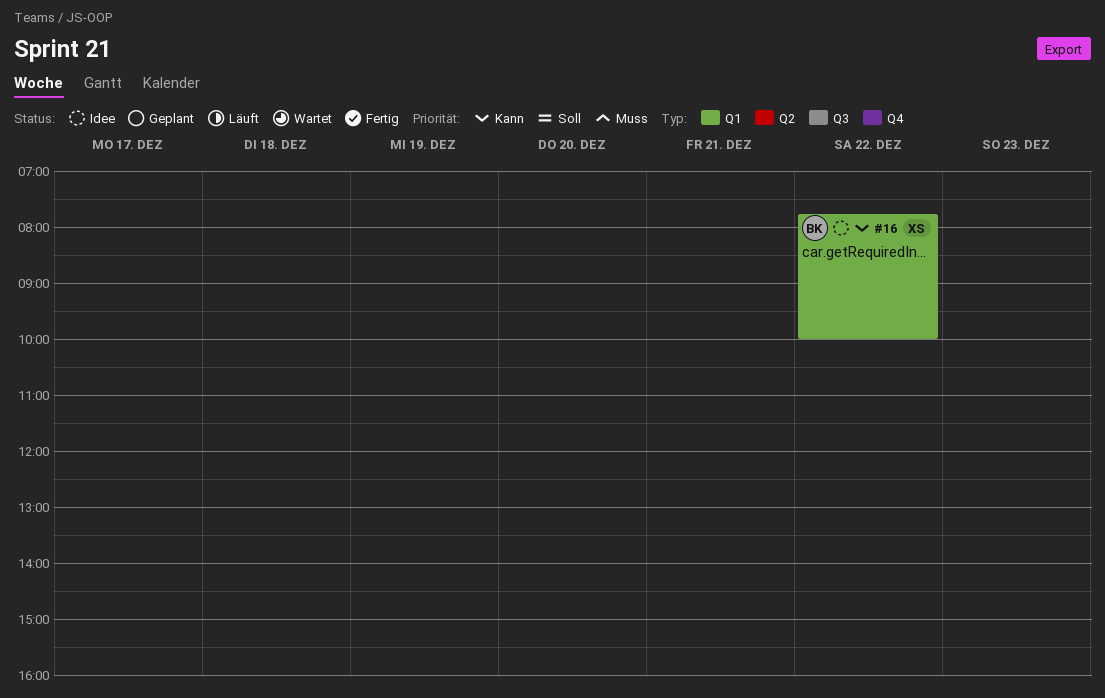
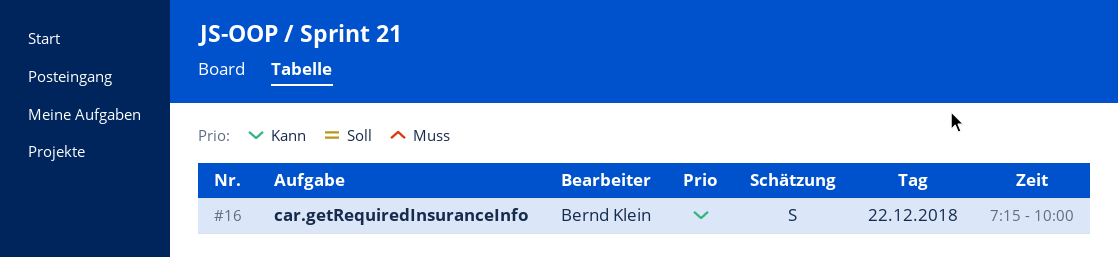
#16, estimate: XS -> S
#16, begins: 07:45 -> 07:15

